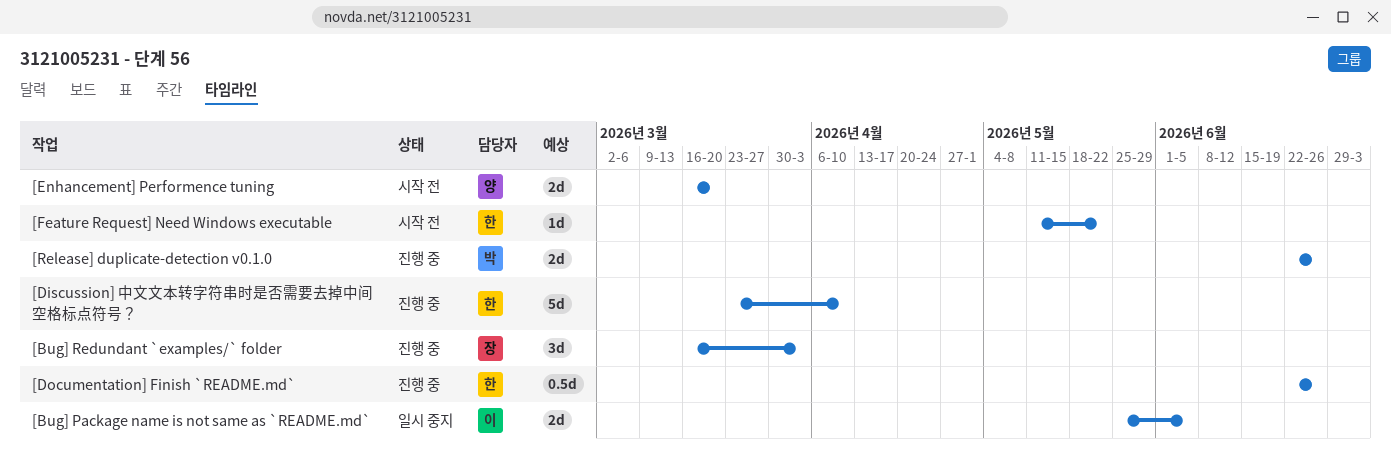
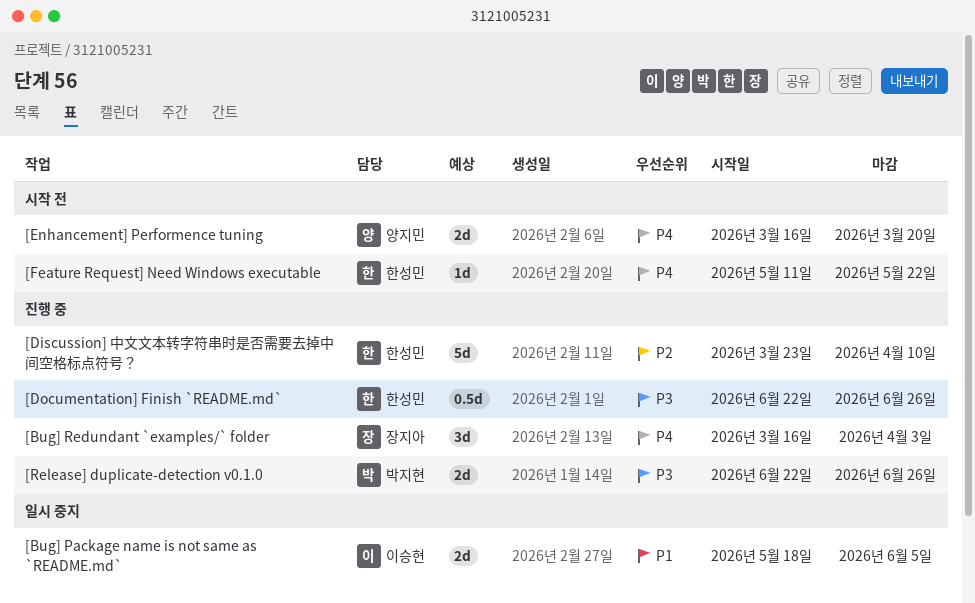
[Bug] Package name is not same as `README.md`, start: May 25 -> May 18

